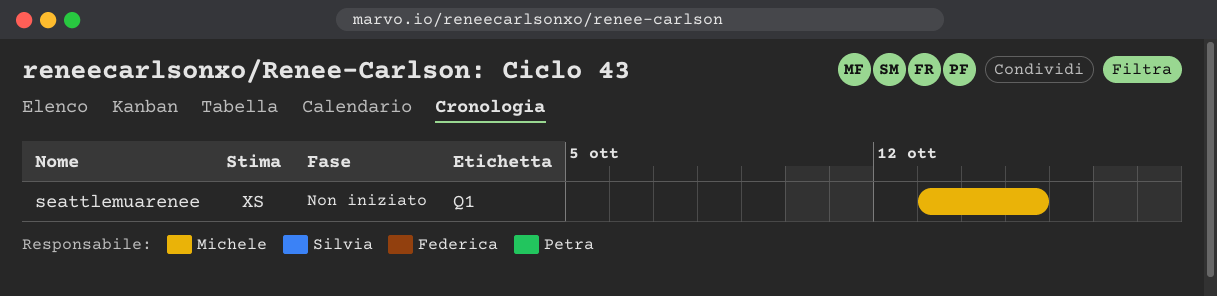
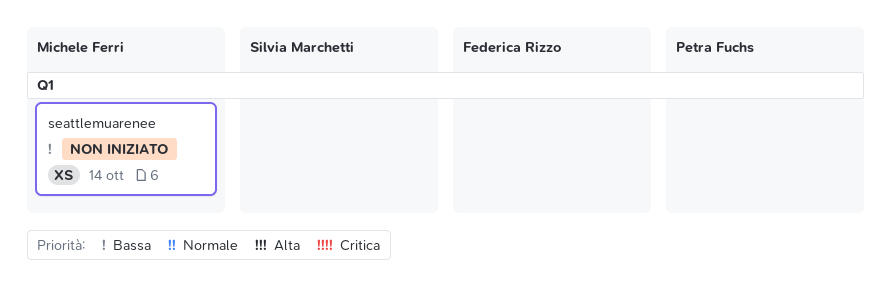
seattlemuarenee, due: Oct 15 -> Oct 14

